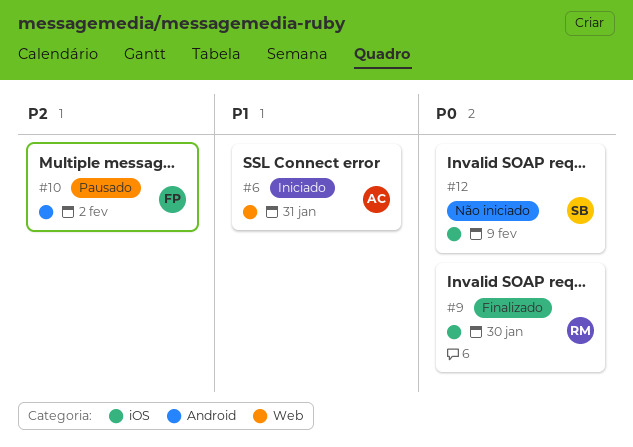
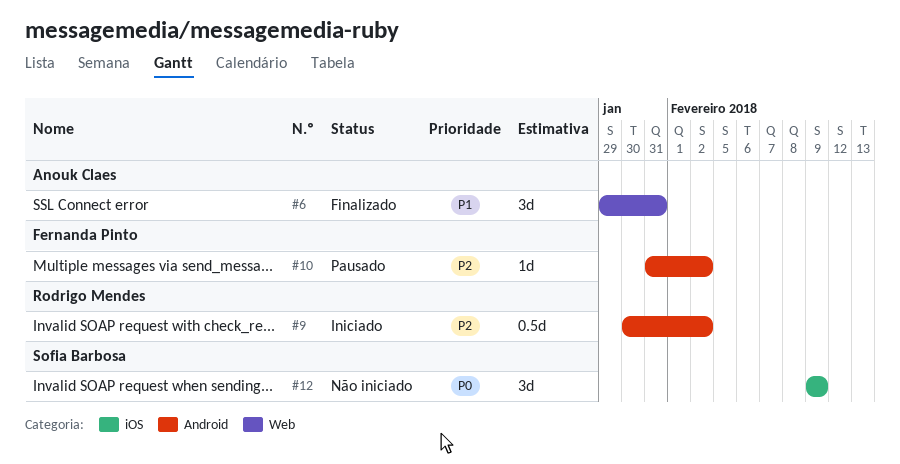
#6, status: Iniciado -> Finalizado
#9, status: Finalizado -> Iniciado
#9, priority: P0 -> P2
#9, label: iOS -> Android
#9, due: Jan 30 -> Feb 2

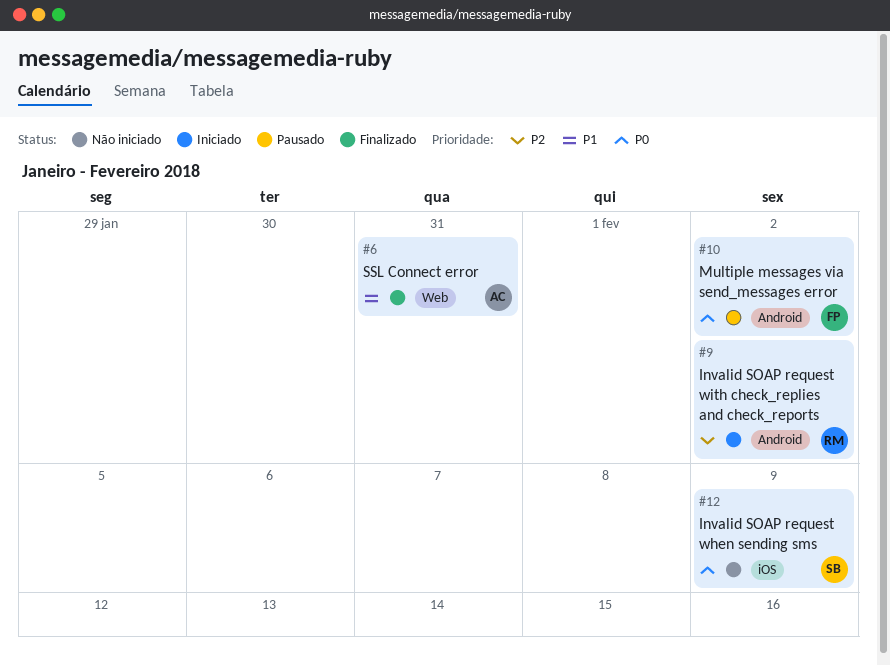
#10, priority: P2 -> P0

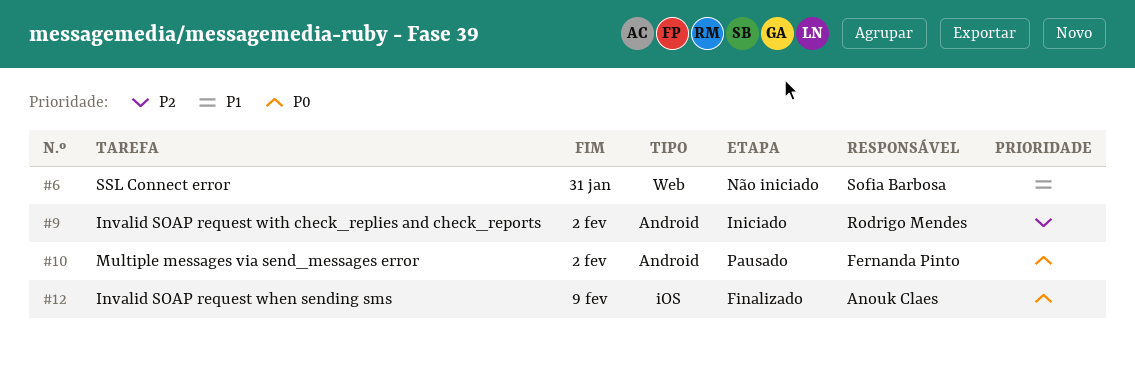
#6, status: Finalizado -> Não iniciado
#6, owner: Anouk Claes -> Sofia Barbosa
#12, status: Não iniciado -> Finalizado
#12, owner: Sofia Barbosa -> Anouk Claes

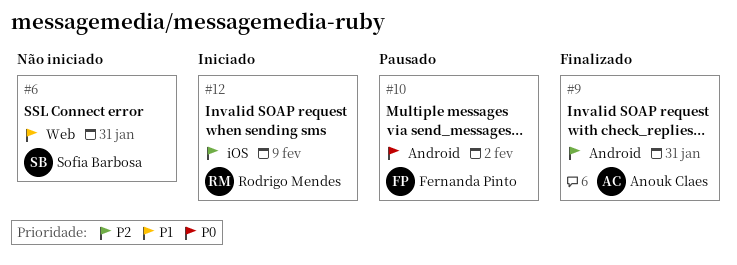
#9, status: Iniciado -> Finalizado
#9, owner: Rodrigo Mendes -> Anouk Claes
#9, due: Feb 2 -> Jan 31
#12, status: Finalizado -> Iniciado
#12, owner: Anouk Claes -> Rodrigo Mendes
#12, priority: P0 -> P2

